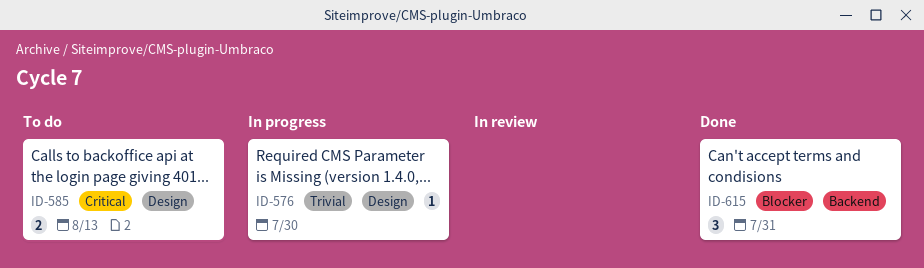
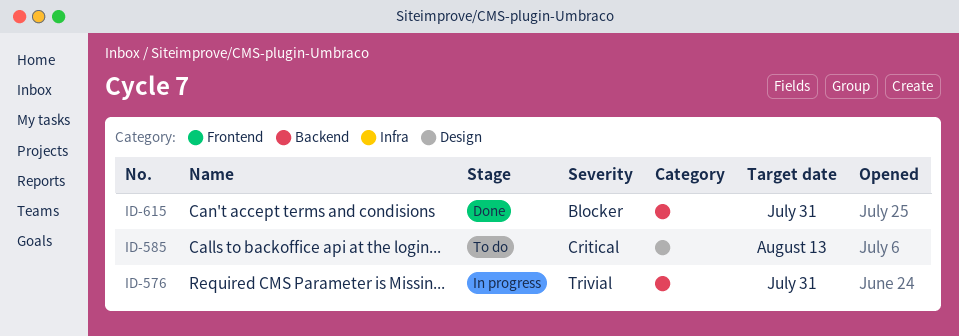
ID-576, label: Design -> Backend
ID-576, due: Jul 30 -> Jul 31

